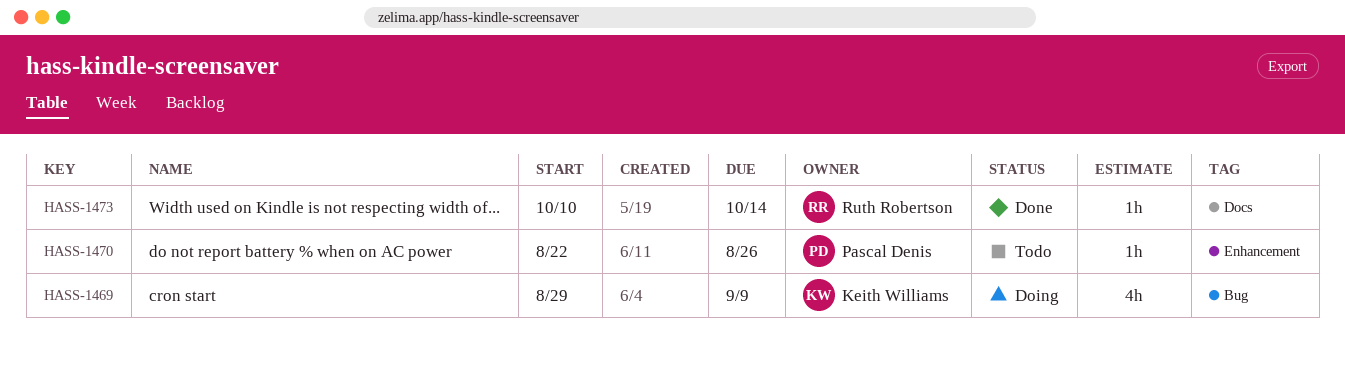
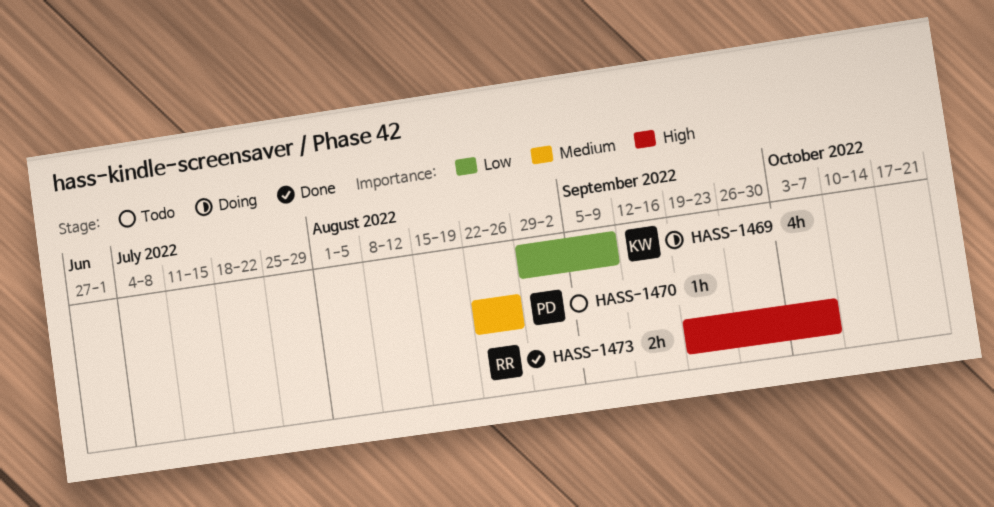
HASS-1473, estimate: 1h -> 2h
HASS-1473, start: Oct 10 -> Sep 19
HASS-1473, due: Oct 14 -> Oct 7

